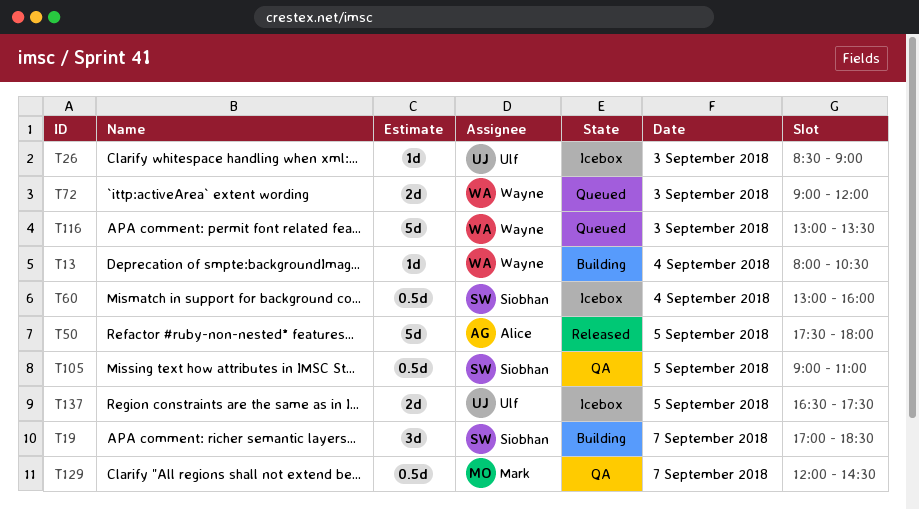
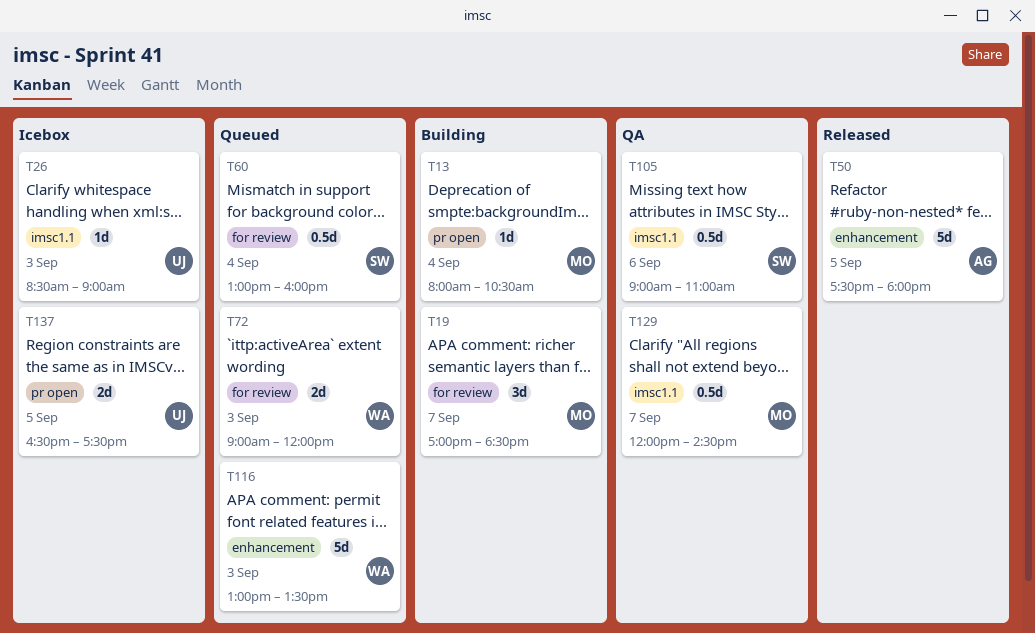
T13, owner: Wayne -> Mark
T19, owner: Siobhan -> Mark
T60, status: Icebox -> Queued
T105, day: Sep 5 -> Sep 6

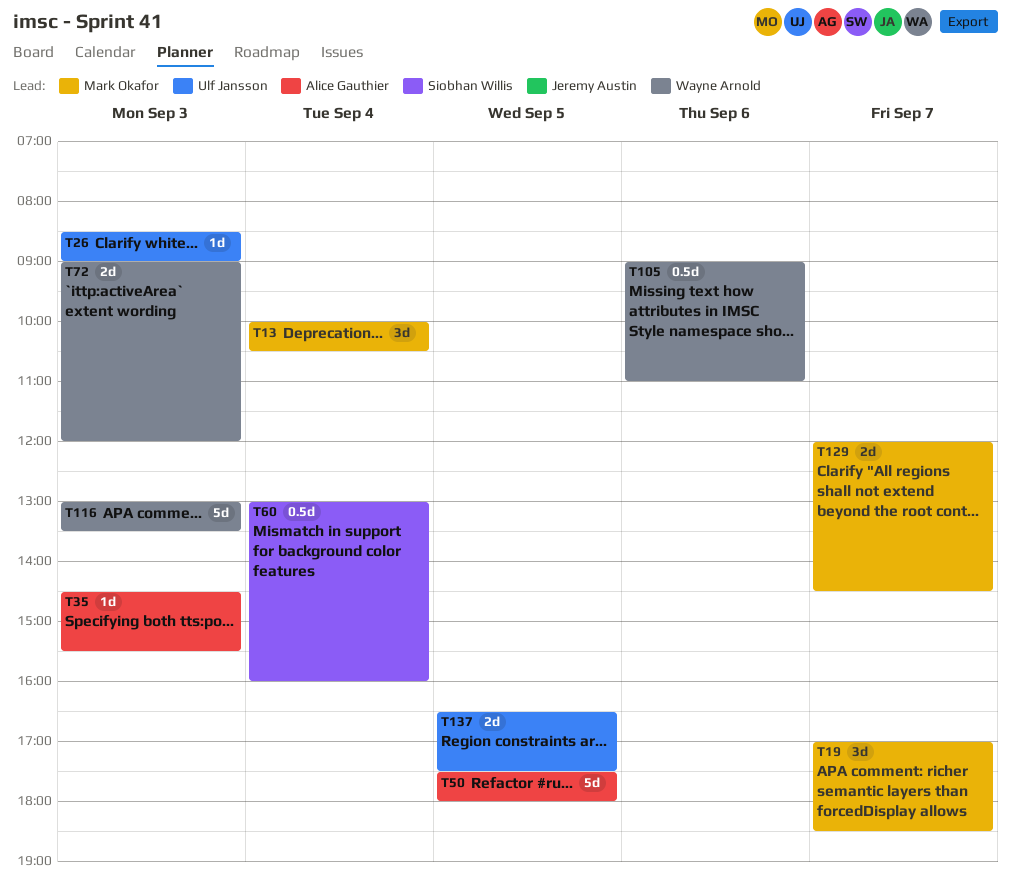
T13, estimate: 1d -> 3d
T13, begins: 08:00 -> 10:00
T35: none -> present
T105, owner: Siobhan Willis -> Wayne Arnold
T129, estimate: 0.5d -> 2d

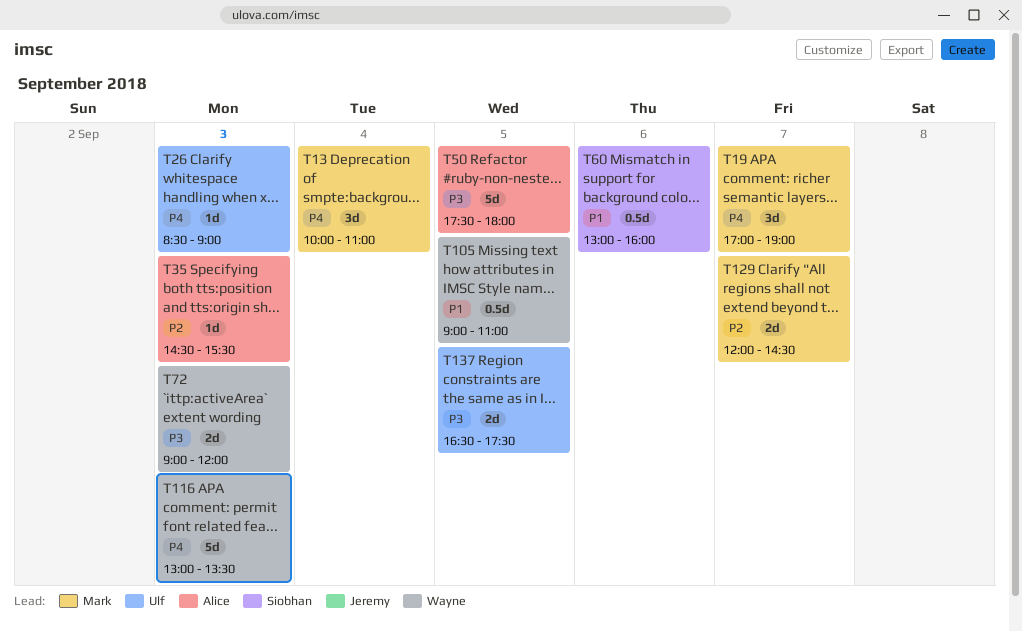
T13, ends: 10:30 -> 11:00
T19, ends: 18:30 -> 19:00
T60, day: Sep 4 -> Sep 6
T105, day: Sep 6 -> Sep 5

